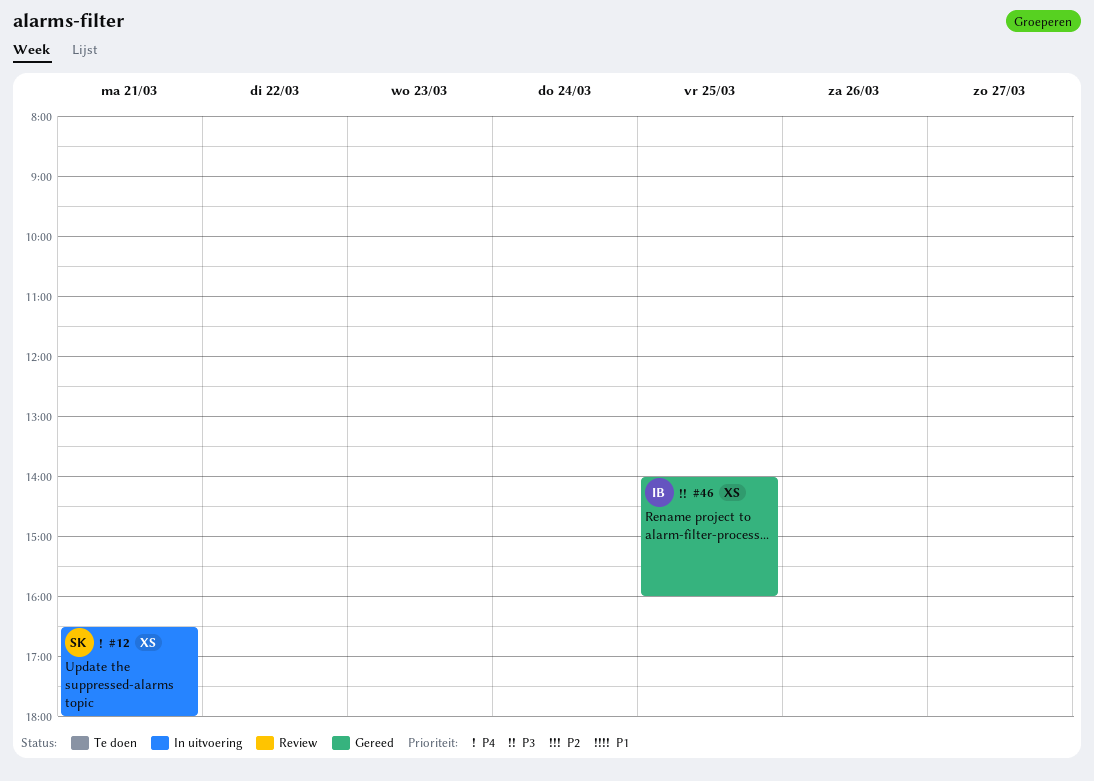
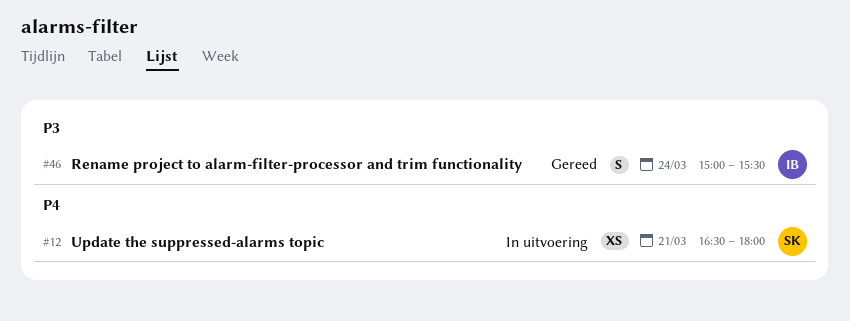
#46, estimate: XS -> S
#46, day: Mar 25 -> Mar 24
#46, begins: 14:00 -> 15:00
#46, ends: 16:00 -> 15:30

